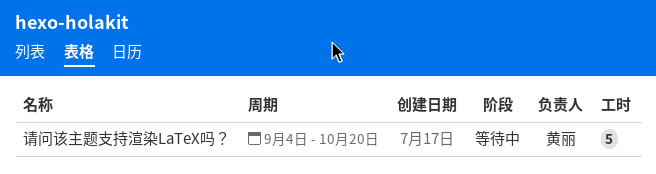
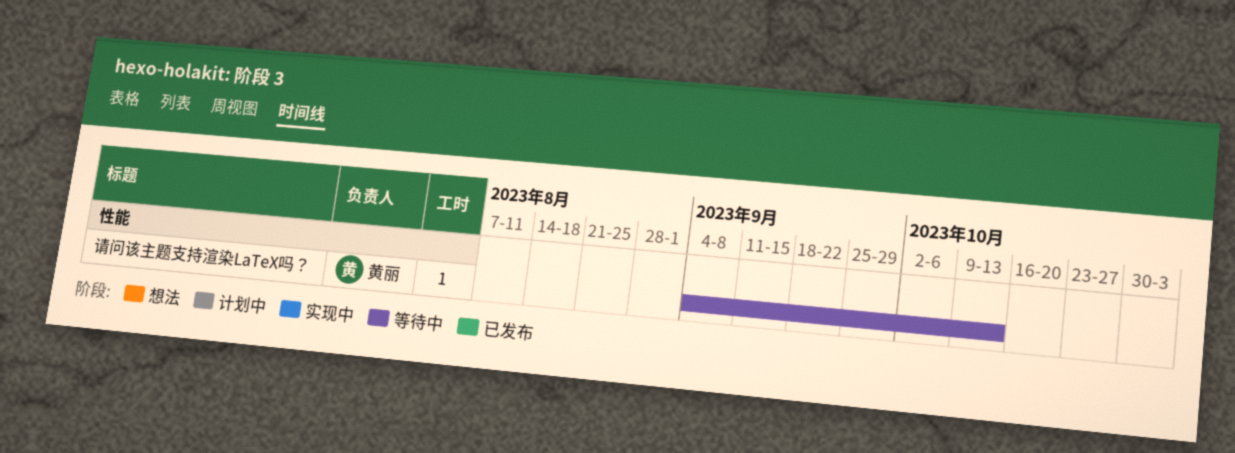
请问该主题支持渲染LaTeX吗？, estimate: 5 -> 1
请问该主题支持渲染LaTeX吗？, due: Oct 20 -> Oct 13

